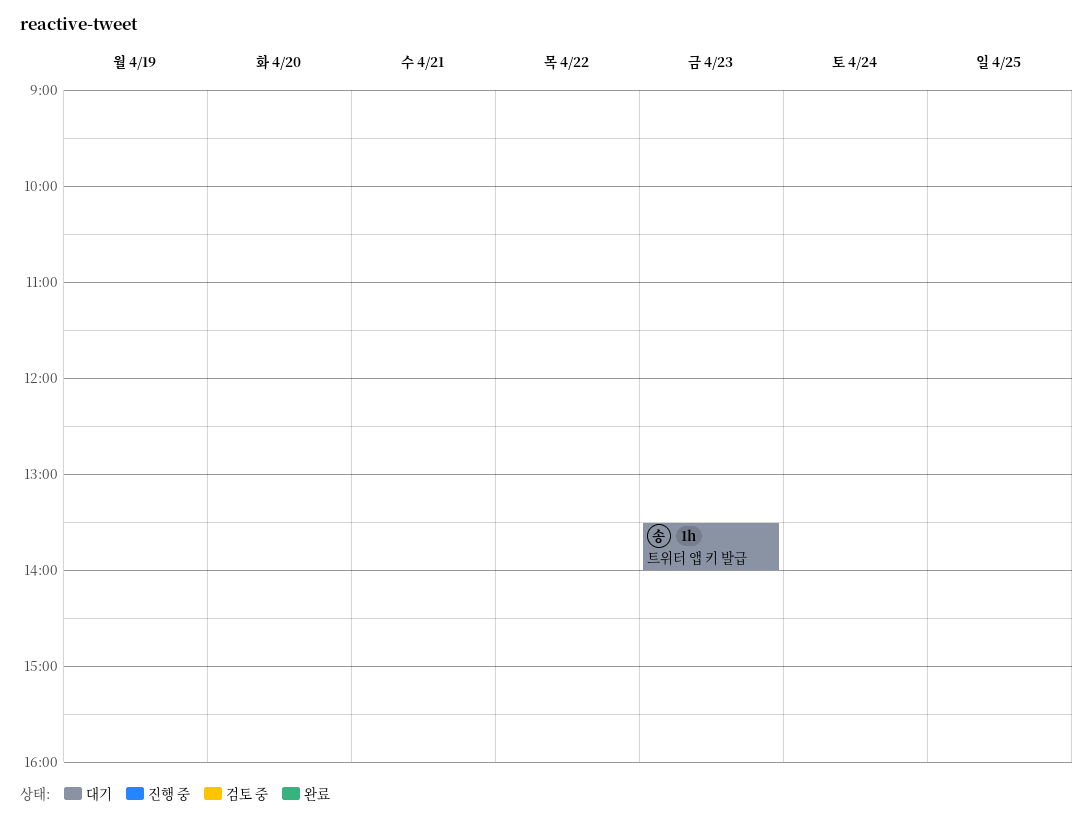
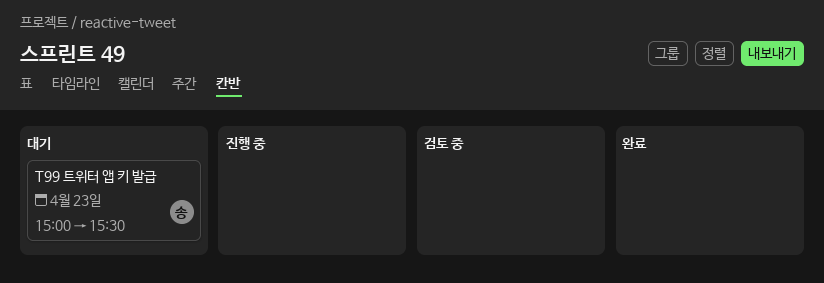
트위터 앱 키 발급, begins: 13:30 -> 15:00
트위터 앱 키 발급, ends: 14:00 -> 15:30

